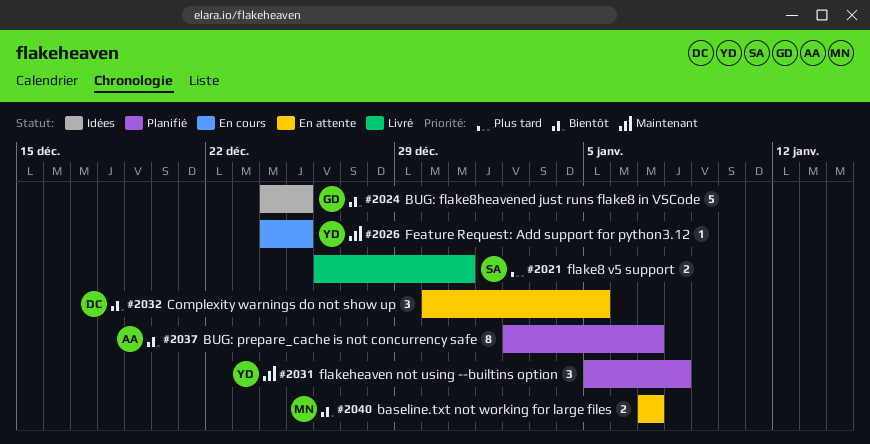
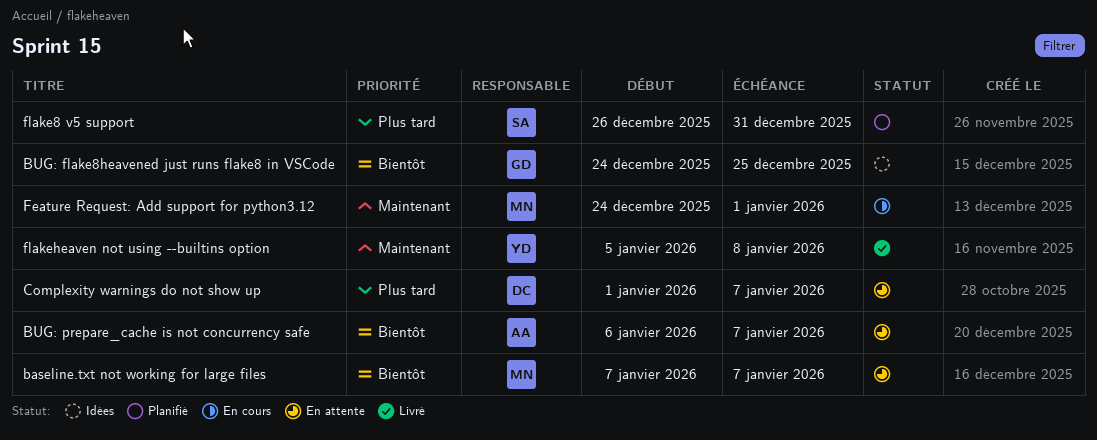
BUG: prepare_cache is not concurrency safe, status: Planifié -> En attente
BUG: prepare_cache is not concurrency safe, start: Jan 2 -> Jan 6
Complexity warnings do not show up, priority: Bientôt -> Plus tard
Complexity warnings do not show up, start: Dec 30 -> Jan 1
Complexity warnings do not show up, due: Jan 5 -> Jan 7
Feature Request: Add support for python3.12, owner: YD -> MN
Feature Request: Add support for python3.12, due: Dec 25 -> Jan 1
flake8 v5 support, status: Livré -> Planifié
flakeheaven not using --builtins option, status: Planifié -> Livré

